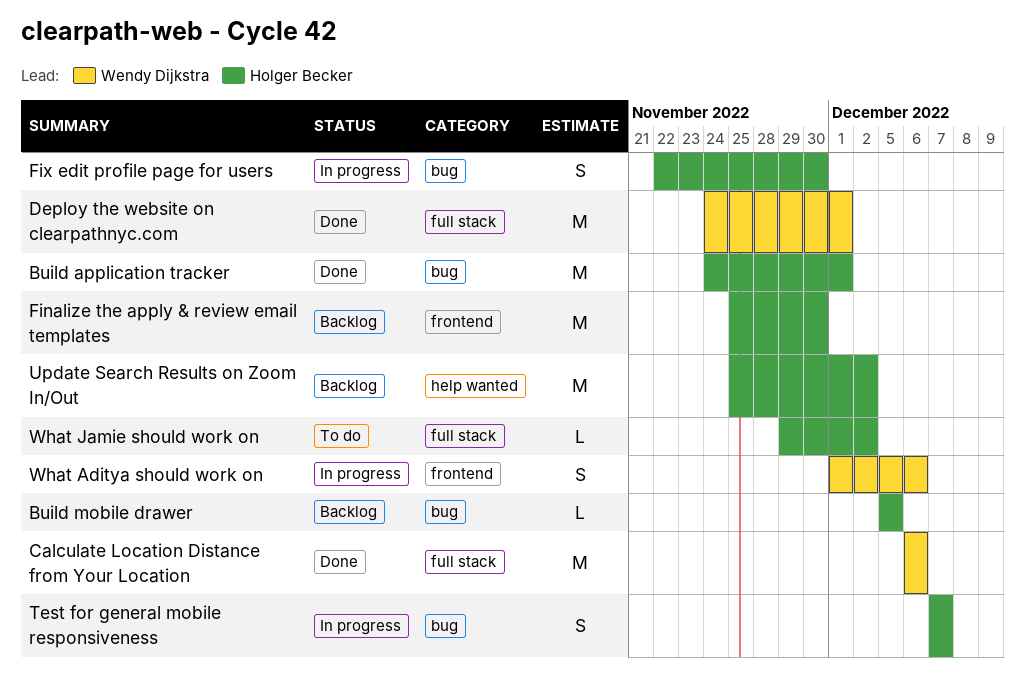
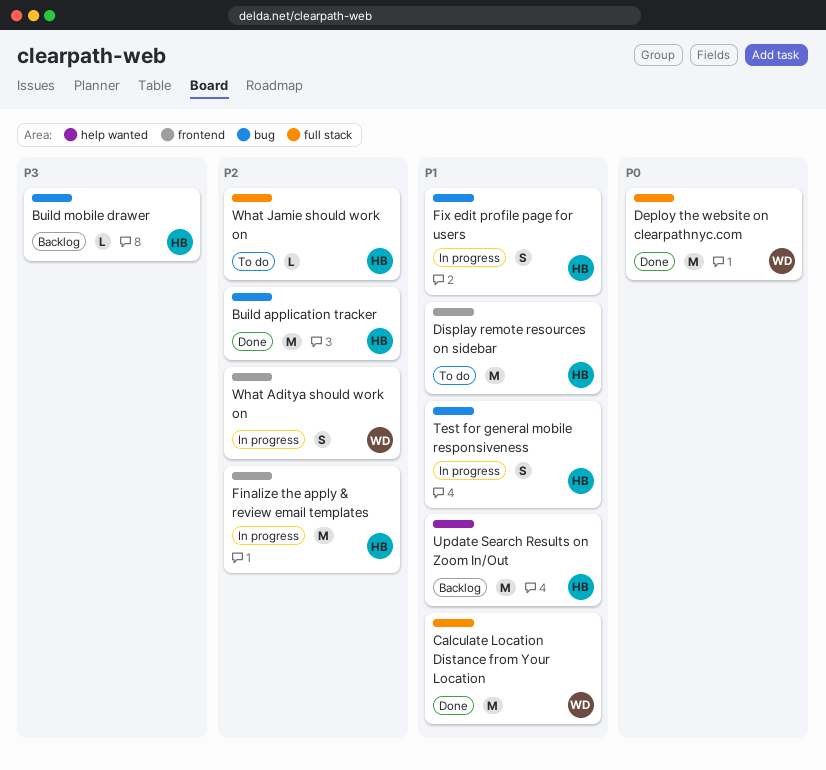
Display remote resources on sidebar: none -> present
Finalize the apply & review email templates, status: Backlog -> In progress

